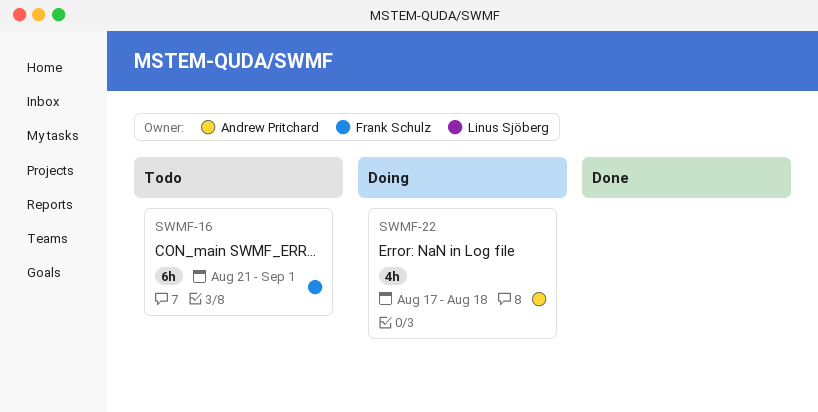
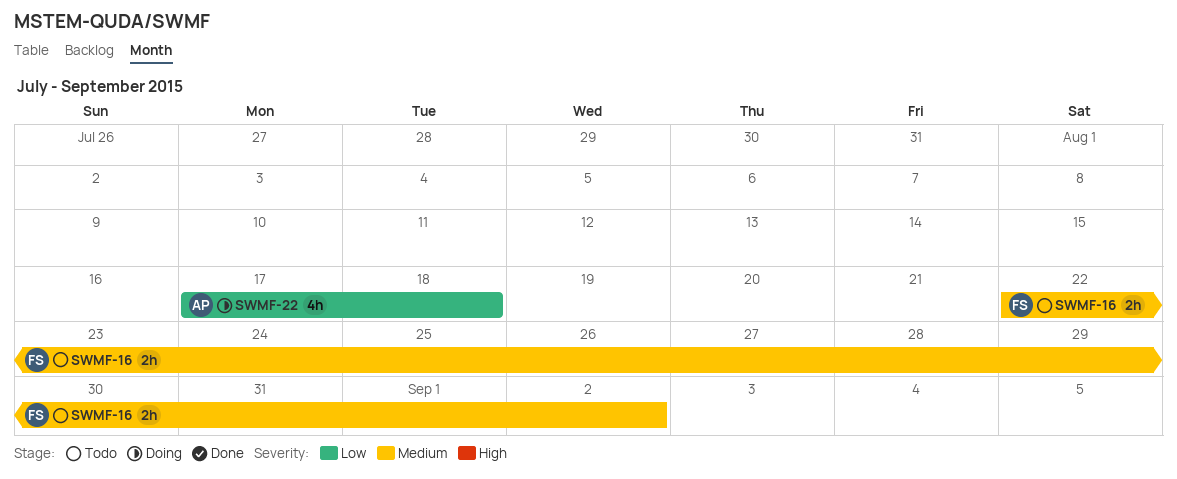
SWMF-16, estimate: 6h -> 2h
SWMF-16, start: Aug 21 -> Aug 22
SWMF-16, due: Sep 1 -> Sep 2

